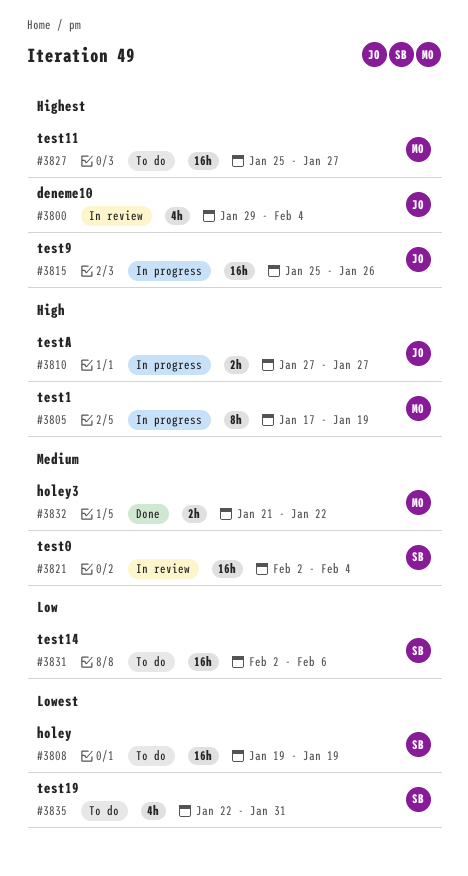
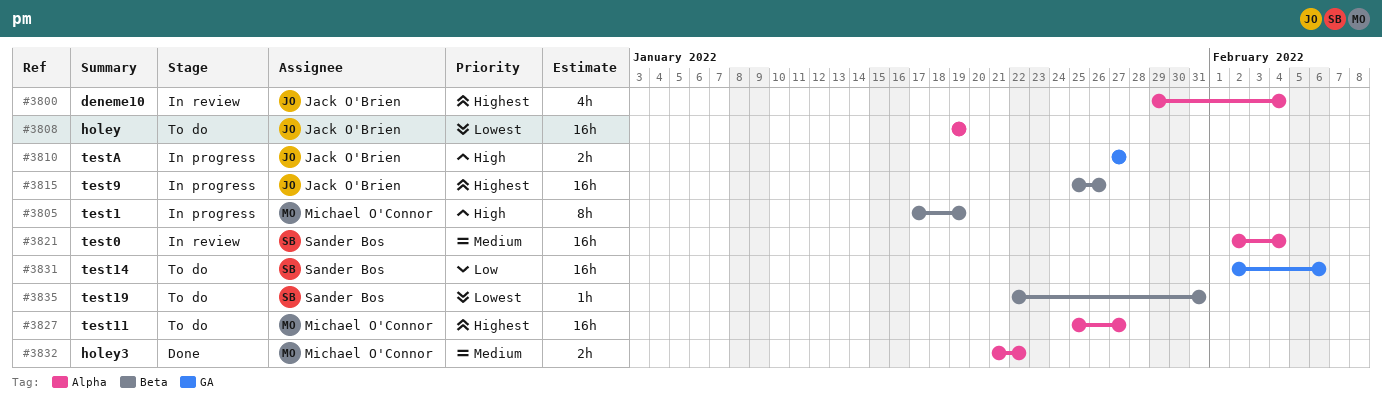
#3808, owner: Sander Bos -> Jack O'Brien
#3835, estimate: 4h -> 1h

